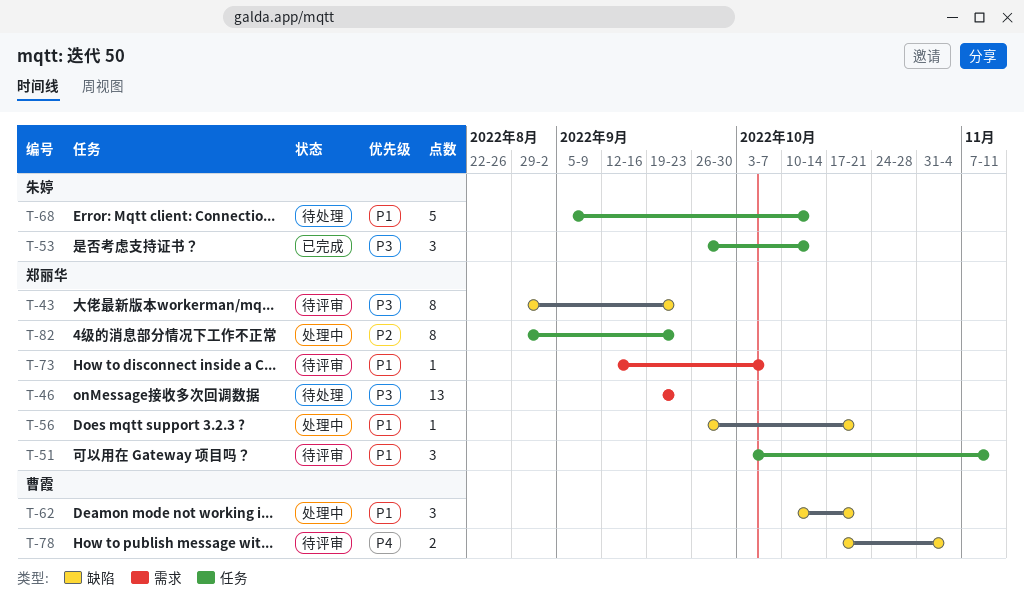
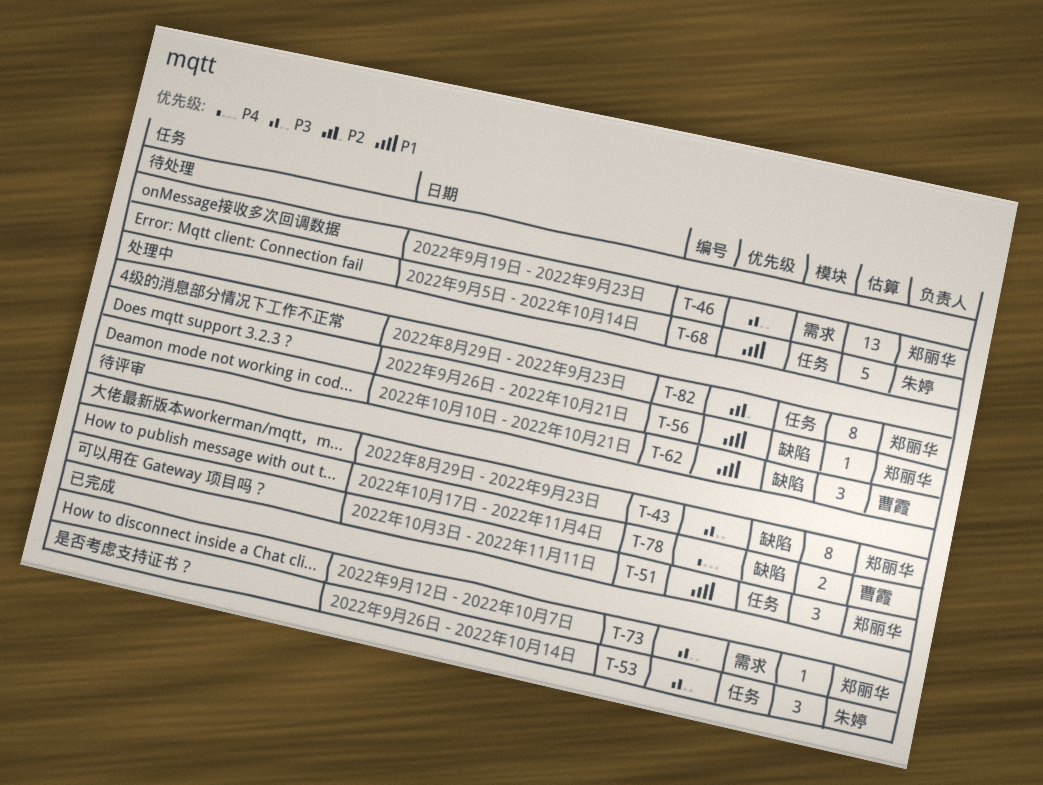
T-73, status: 待评审 -> 已完成
T-73, priority: P1 -> P3

